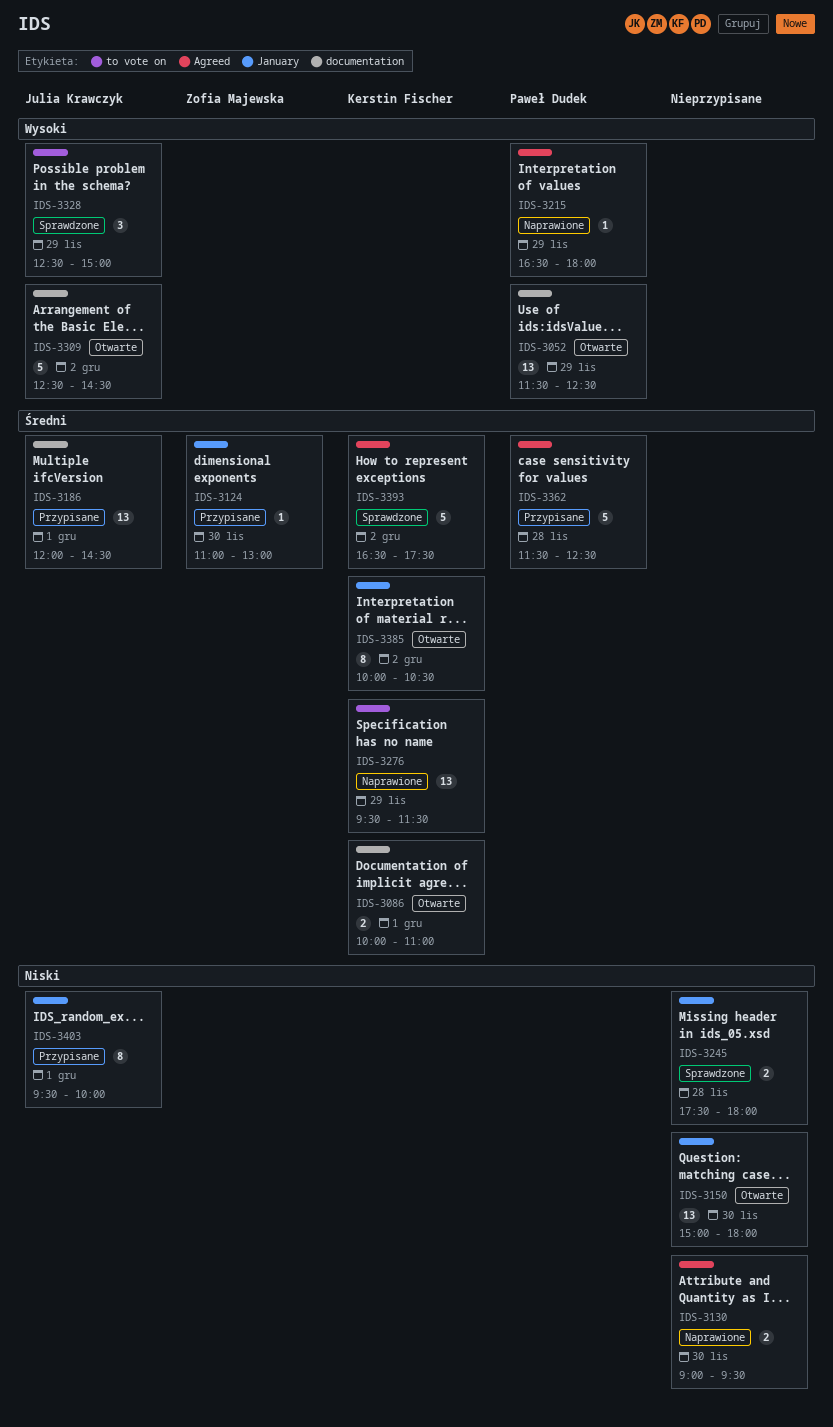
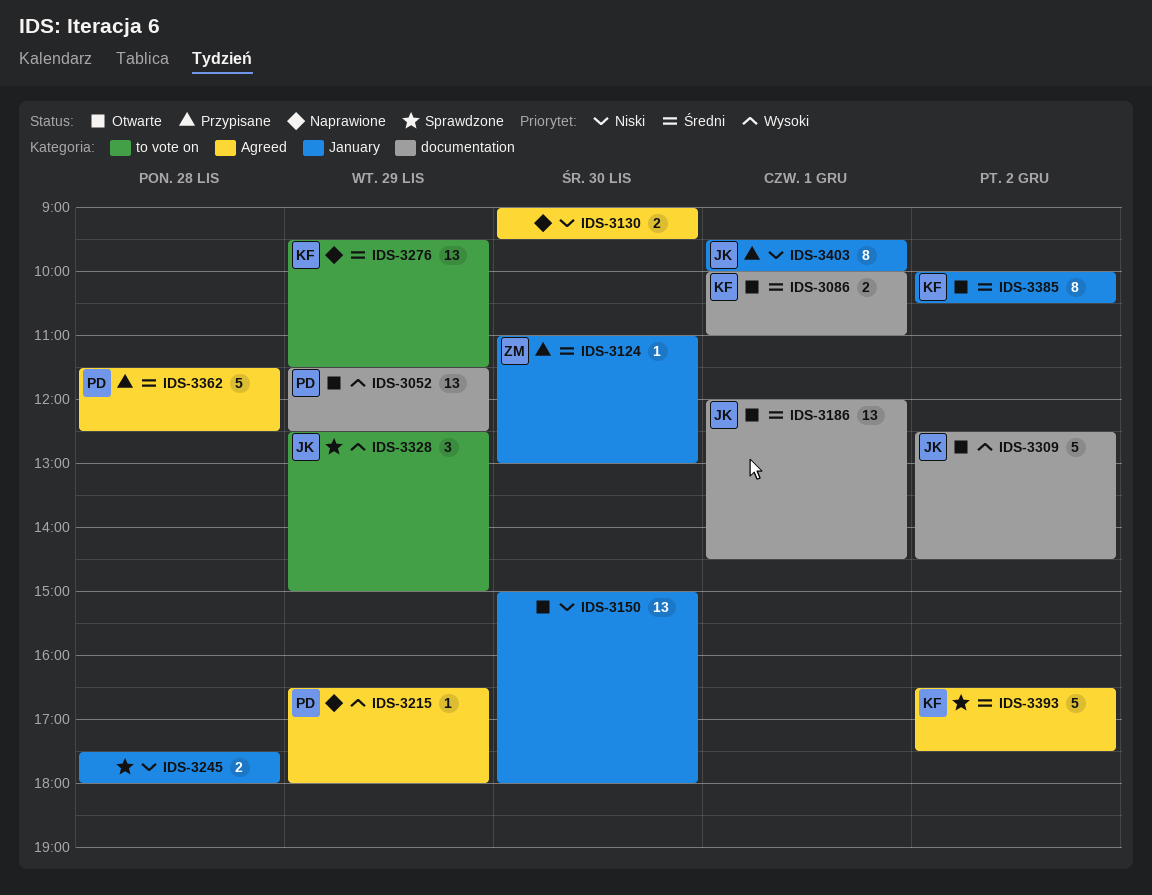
IDS-3186, status: Przypisane -> Otwarte

